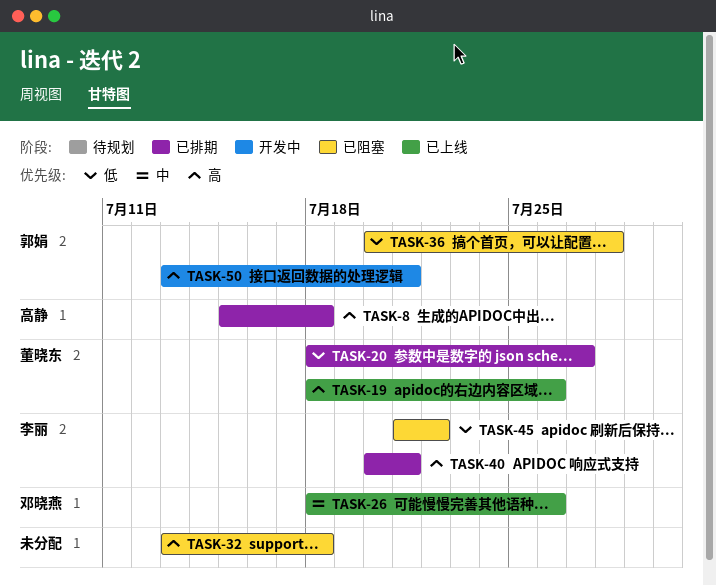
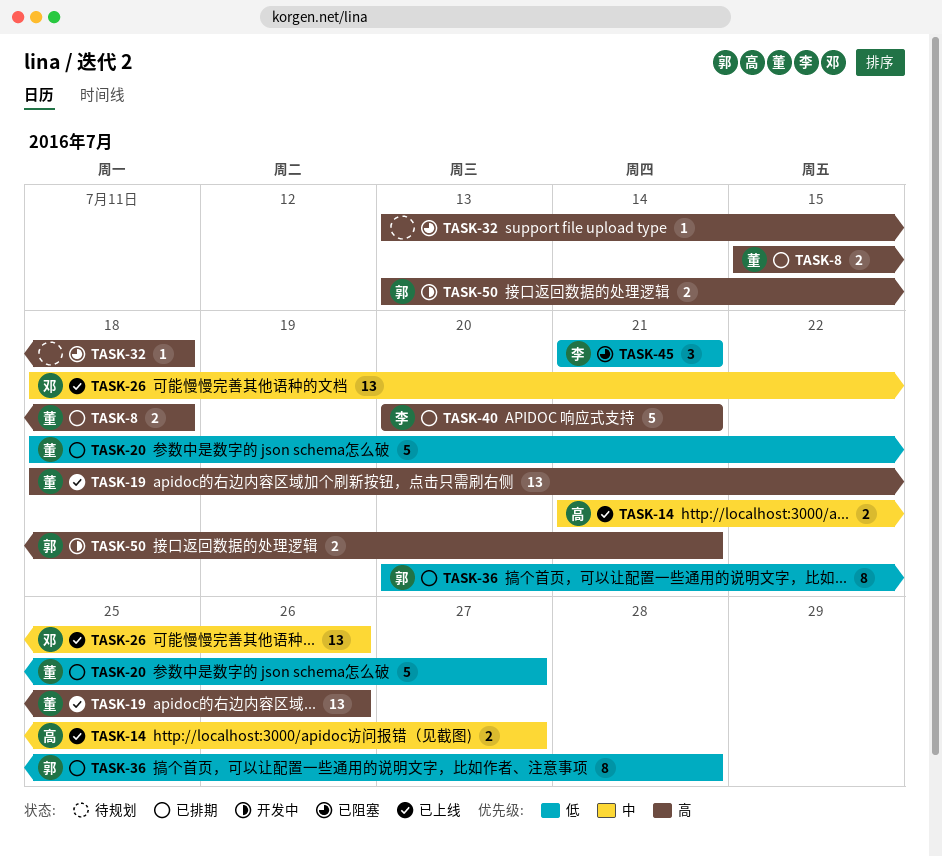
TASK-8, owner: 高静 -> 董晓东
TASK-14: none -> present
TASK-36, status: 已阻塞 -> 已排期
TASK-45, due: Jul 22 -> Jul 21

